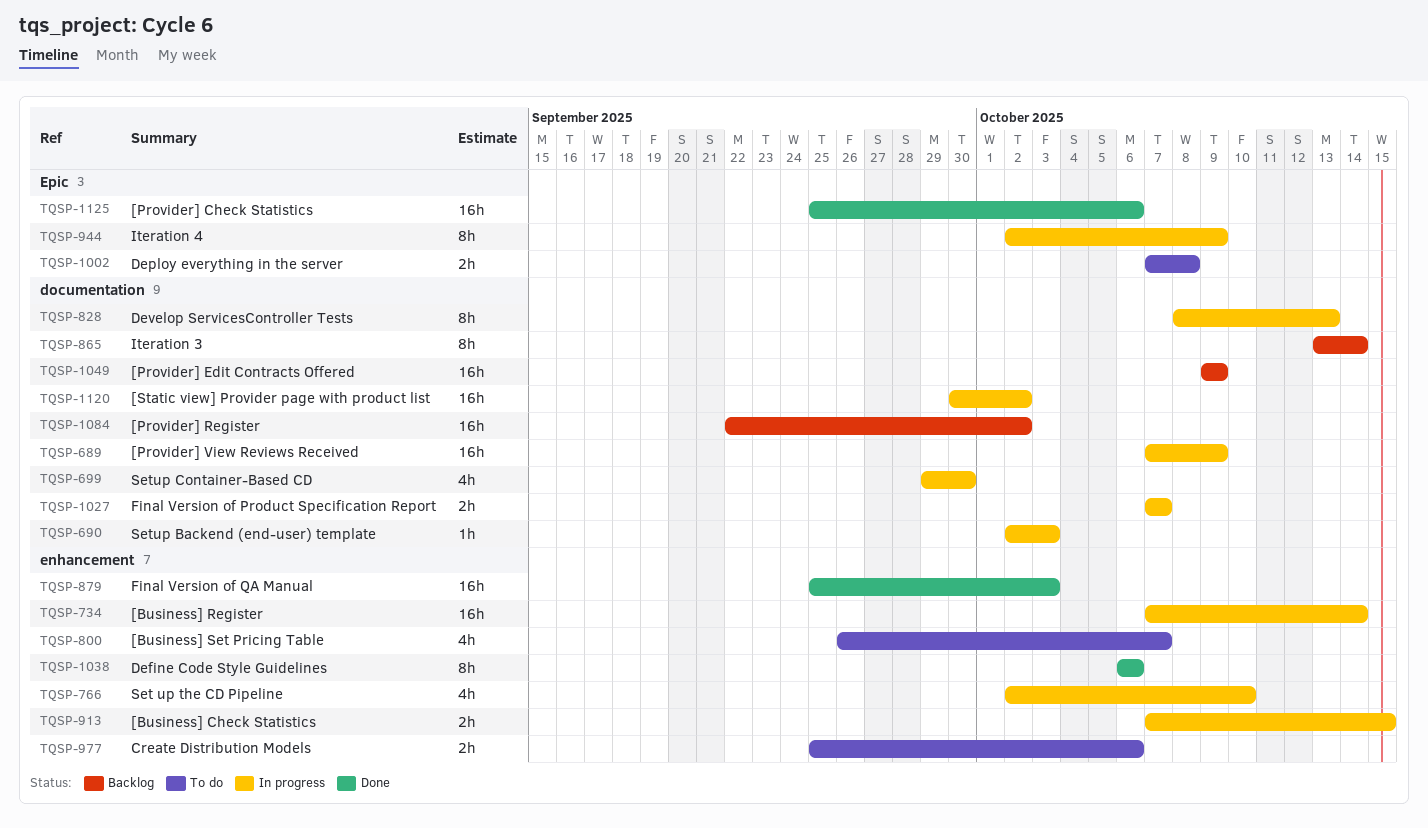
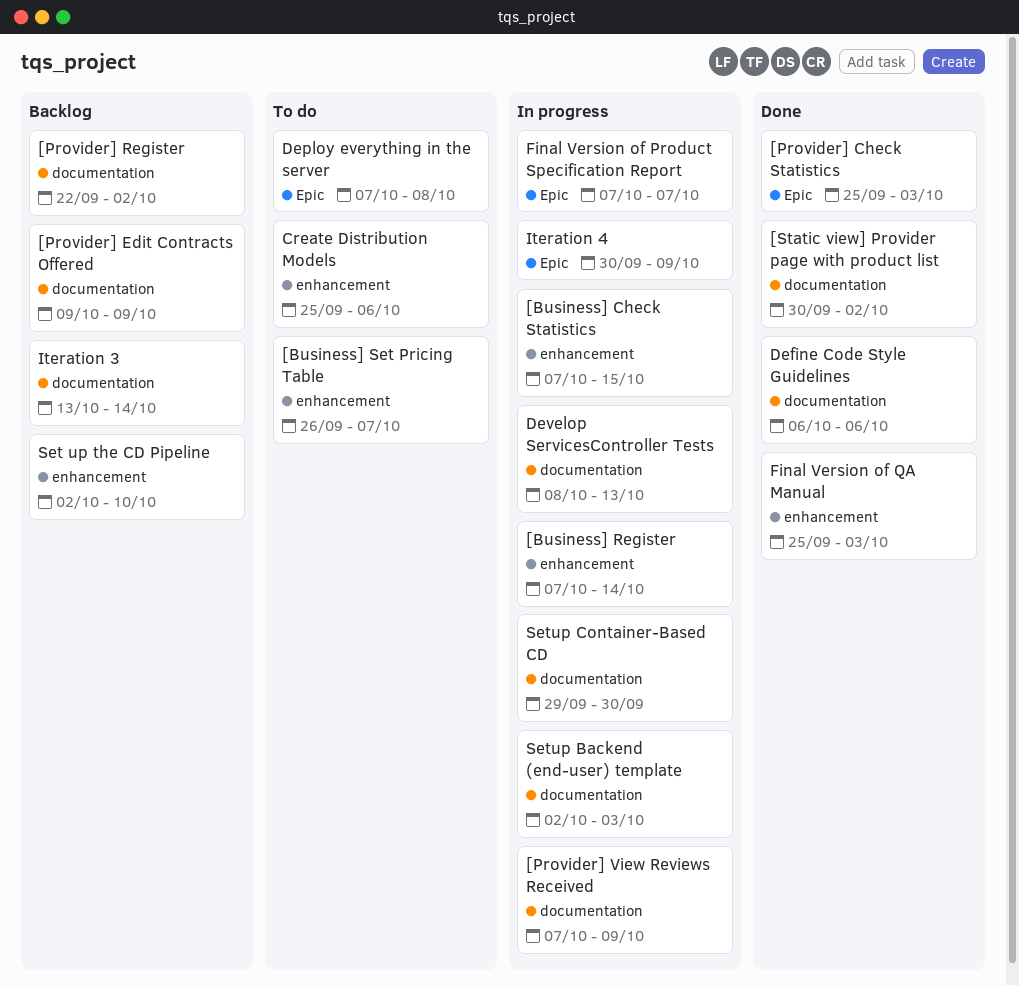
[Provider] Check Statistics, due: Oct 6 -> Oct 3
[Static view] Provider page with product list, status: In progress -> Done
Define Code Style Guidelines, label: enhancement -> documentation
Final Version of Product Specification Report, label: documentation -> Epic
Iteration 4, start: Oct 2 -> Sep 30
Set up the CD Pipeline, status: In progress -> Backlog

